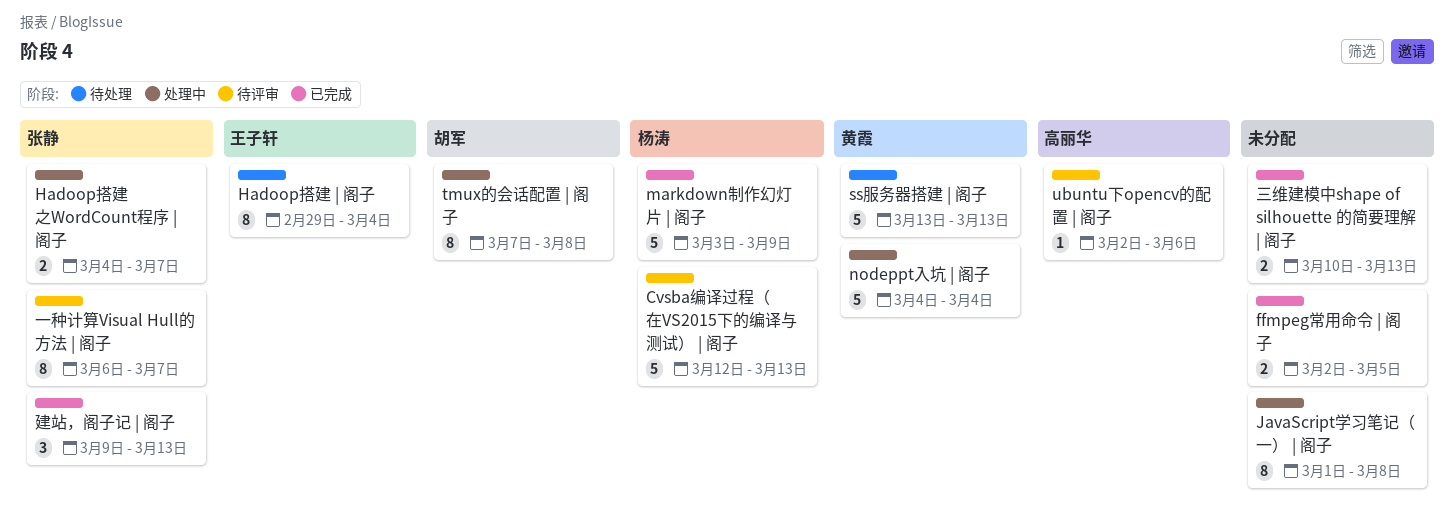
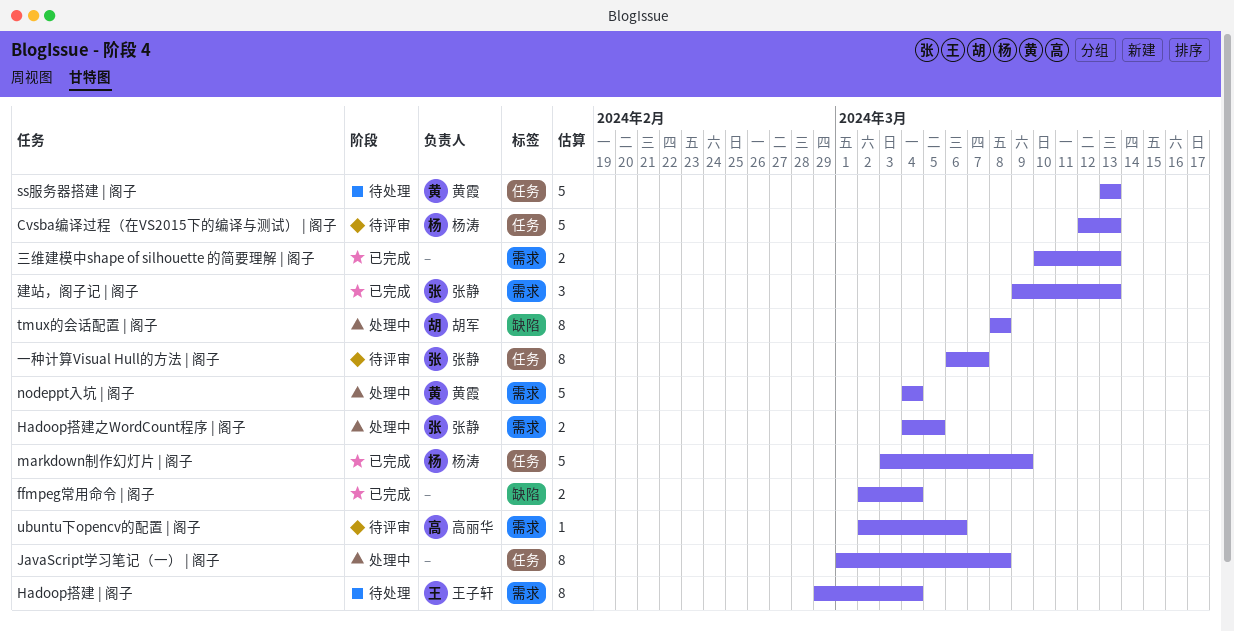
ffmpeg常用命令 | 阁子, due: Mar 5 -> Mar 4
Hadoop搭建之WordCount程序 | 阁子, due: Mar 7 -> Mar 5
tmux的会话配置 | 阁子, start: Mar 7 -> Mar 8

